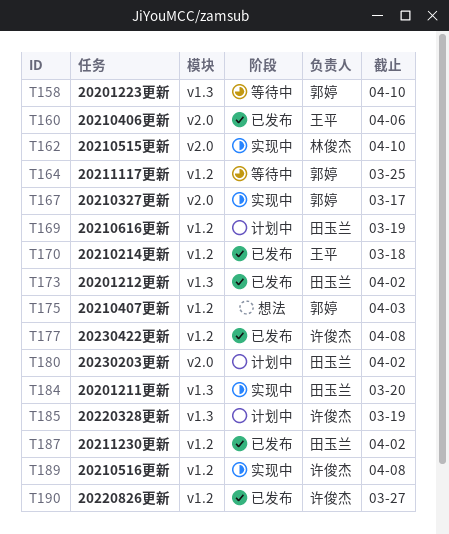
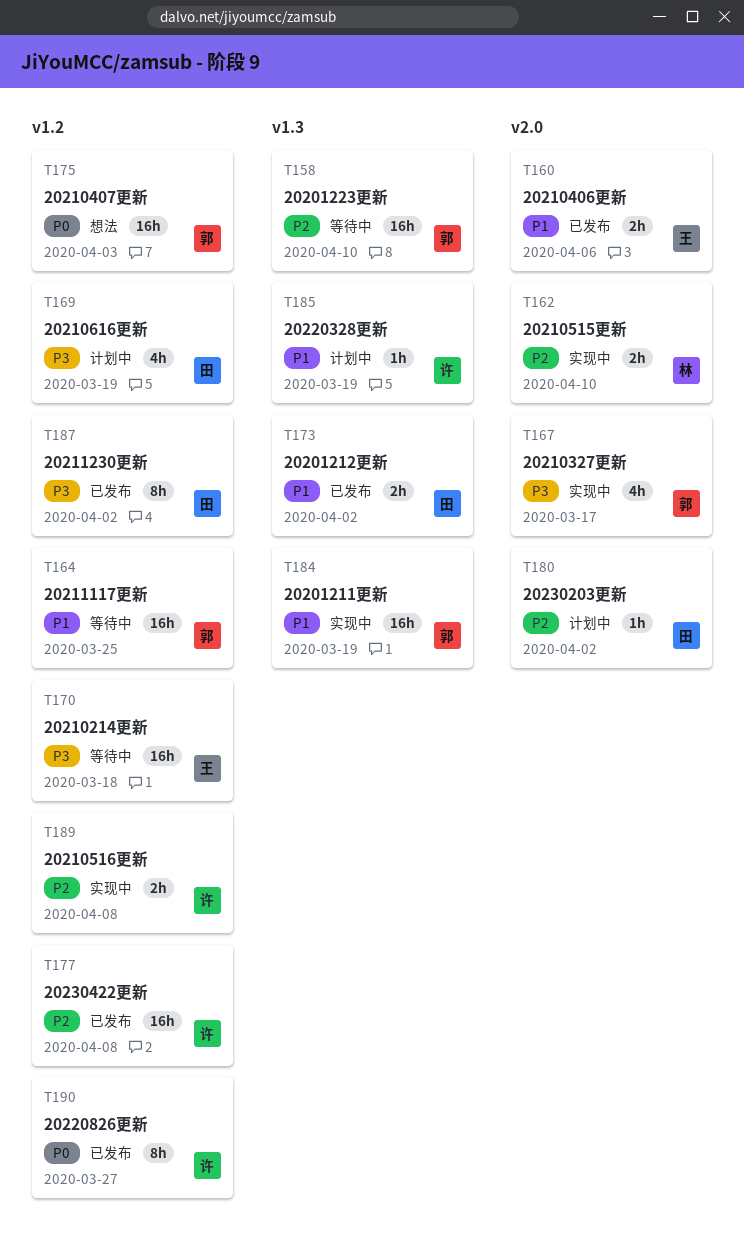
T170, status: 已发布 -> 等待中
T184, owner: 田玉兰 -> 郭婷
T184, due: Mar 20 -> Mar 19

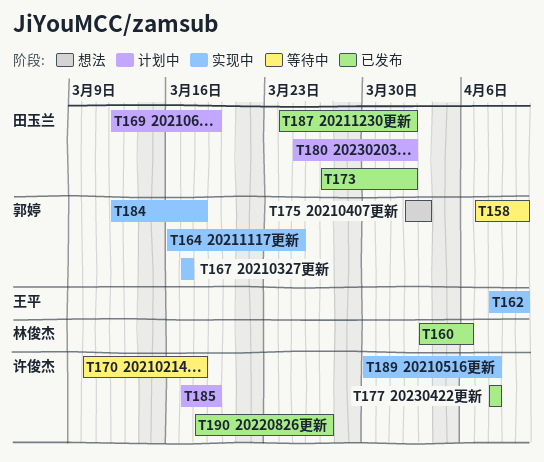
T160, owner: 王平 -> 林俊杰
T162, owner: 林俊杰 -> 王平
T164, status: 等待中 -> 实现中
T170, owner: 王平 -> 许俊杰
T184, due: Mar 19 -> Mar 18

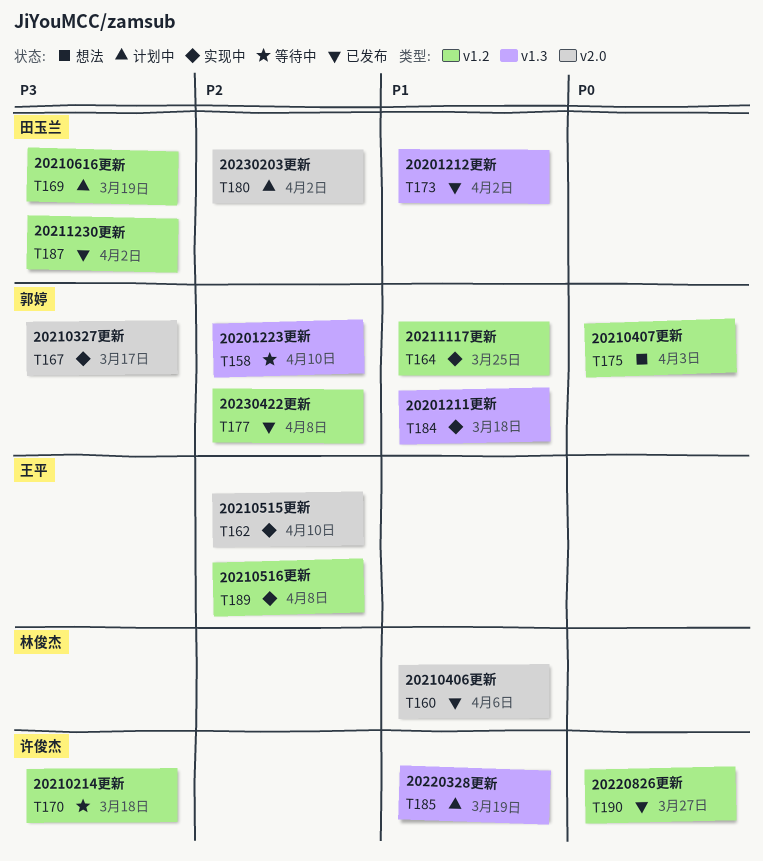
T177, owner: 许俊杰 -> 郭婷
T189, owner: 许俊杰 -> 王平

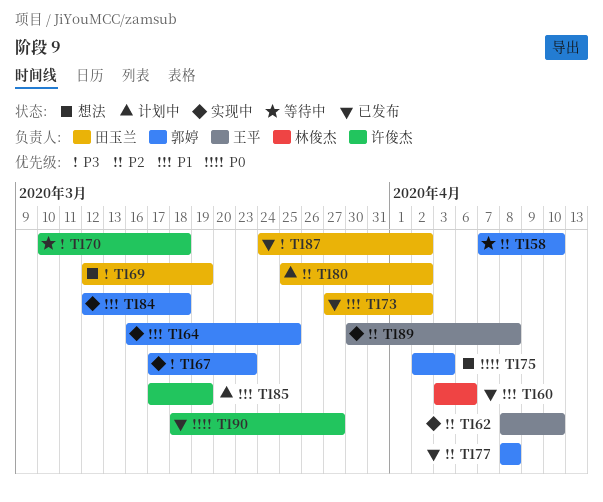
T167, due: Mar 17 -> Mar 23
T169, status: 计划中 -> 想法

